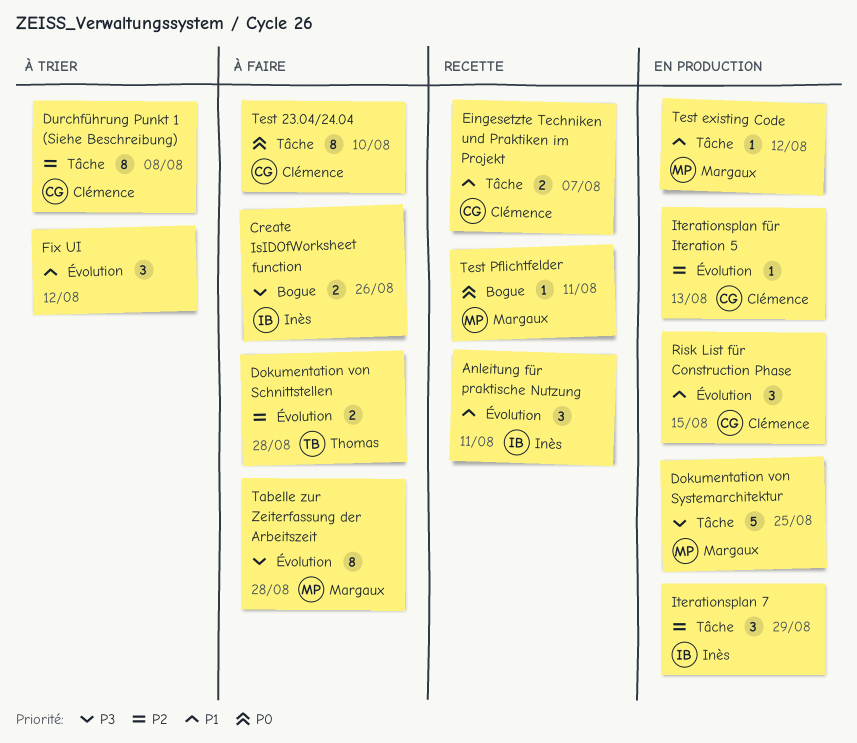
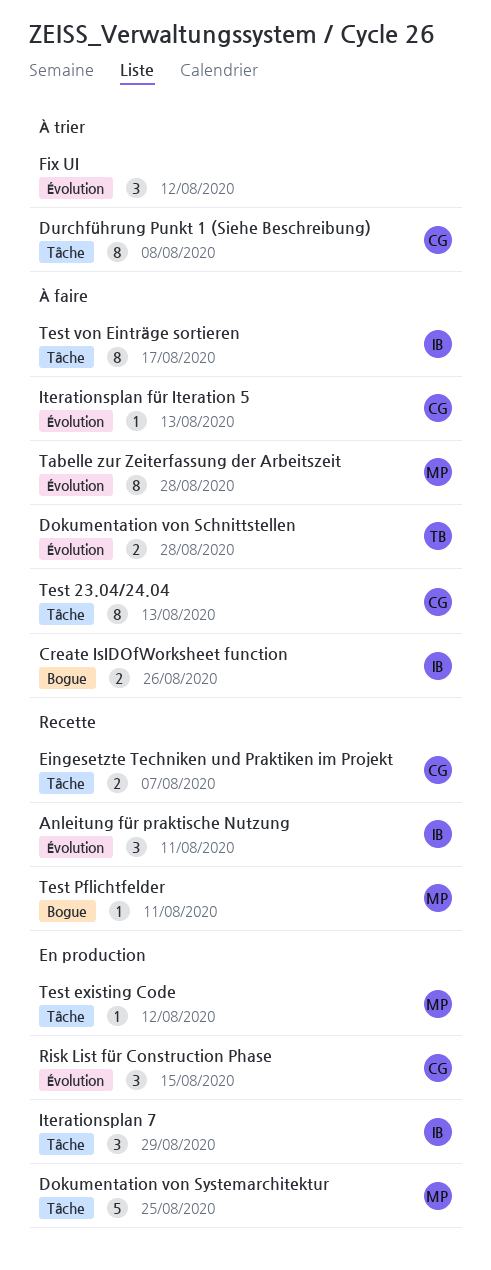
Iterationsplan für Iteration 5, status: En production -> À faire
Test 23.04/24.04, due: Aug 10 -> Aug 13
Test von Einträge sortieren: none -> present

